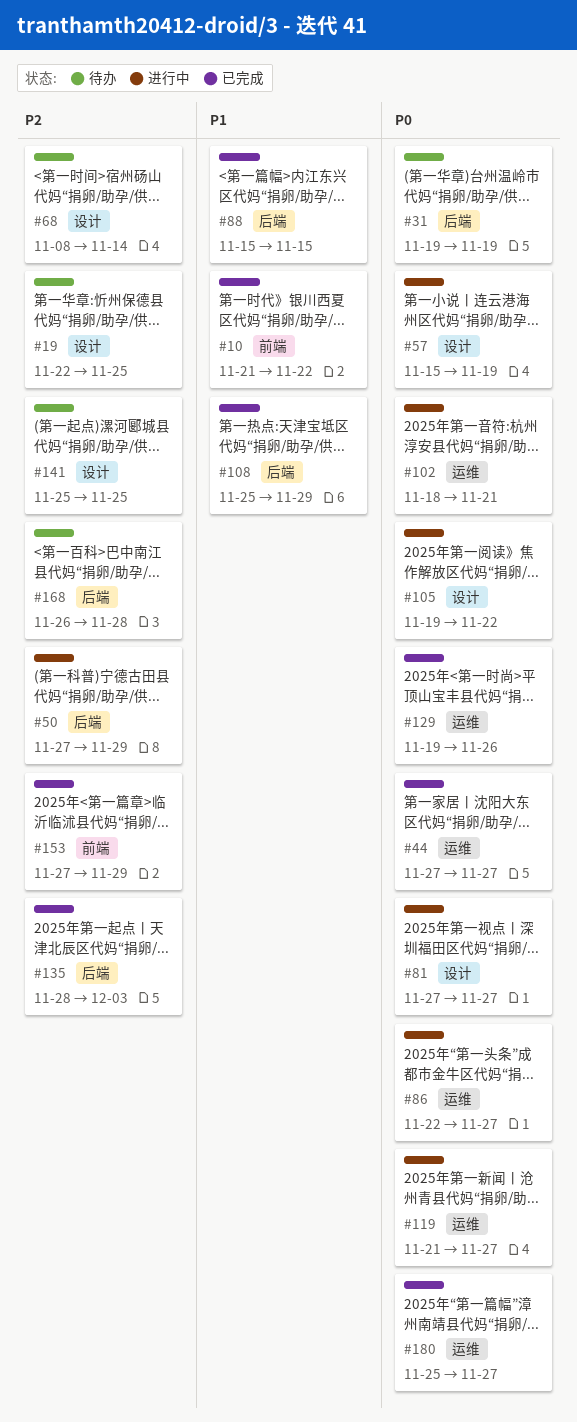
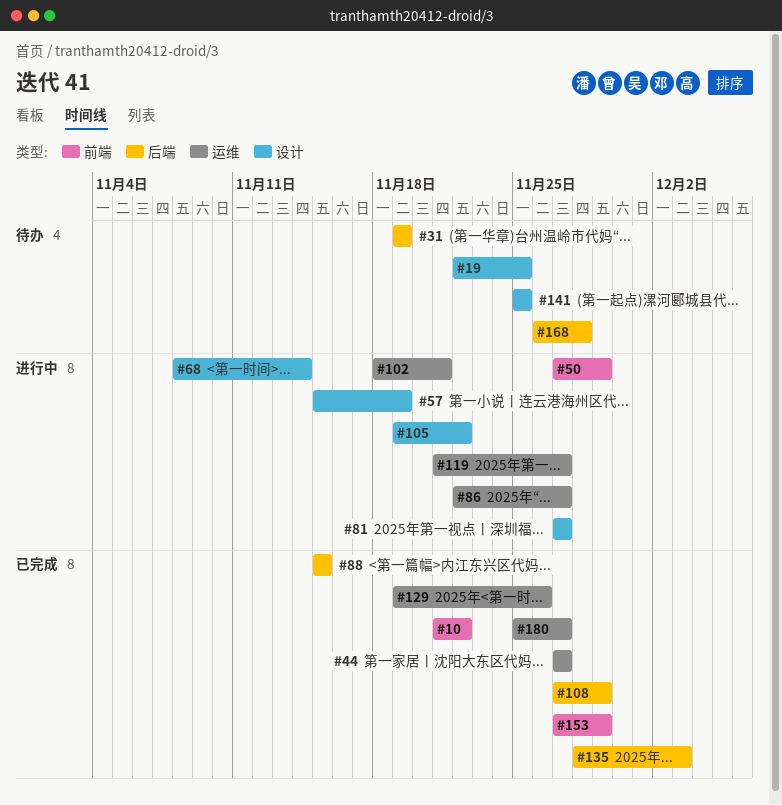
#50, label: 后端 -> 前端
#68, status: 待办 -> 进行中
#108, start: Nov 25 -> Nov 27

